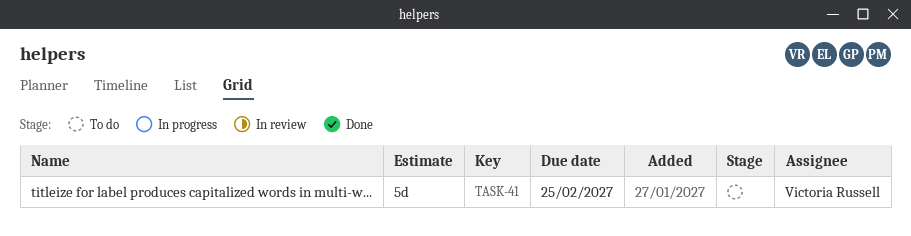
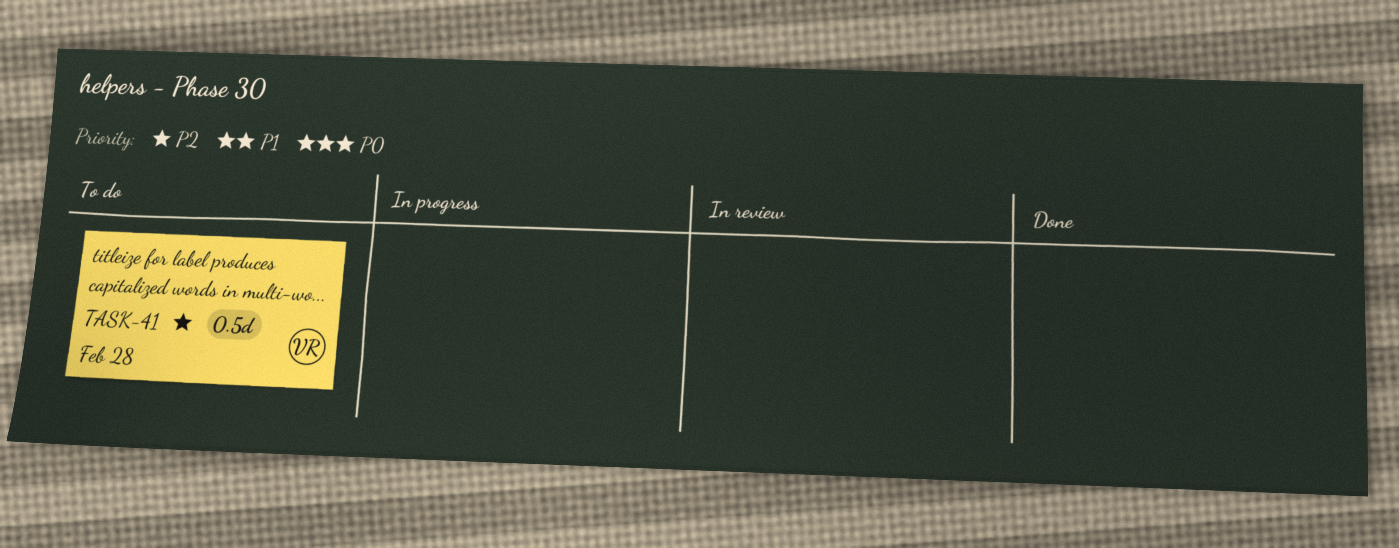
TASK-41, estimate: 5d -> 0.5d
TASK-41, due: Feb 25 -> Feb 28

